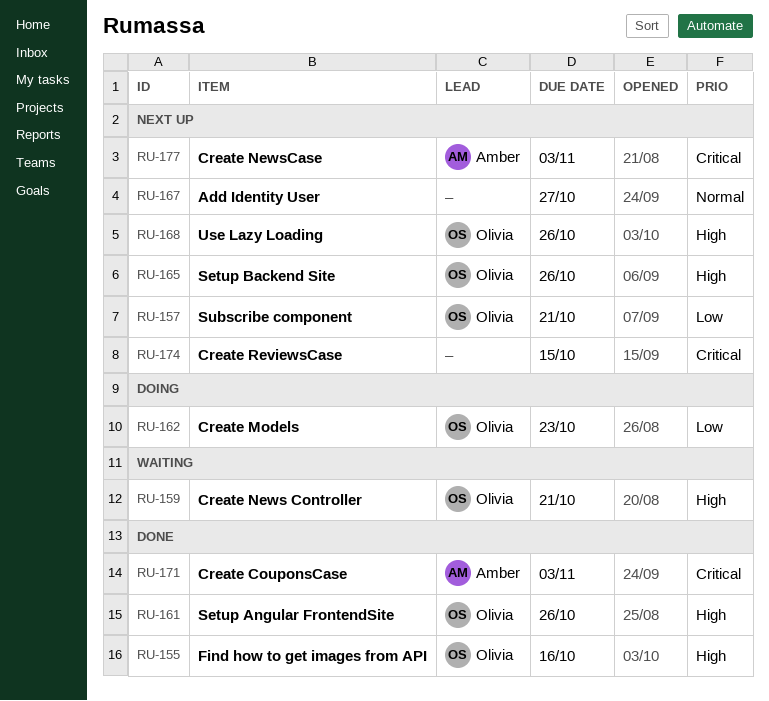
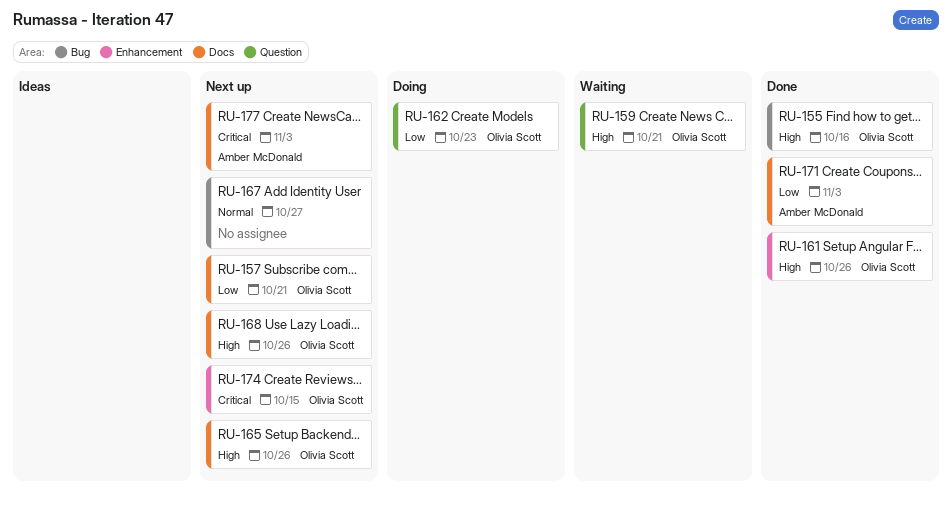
RU-171, priority: Critical -> Low
RU-174, owner: none -> Olivia Scott

